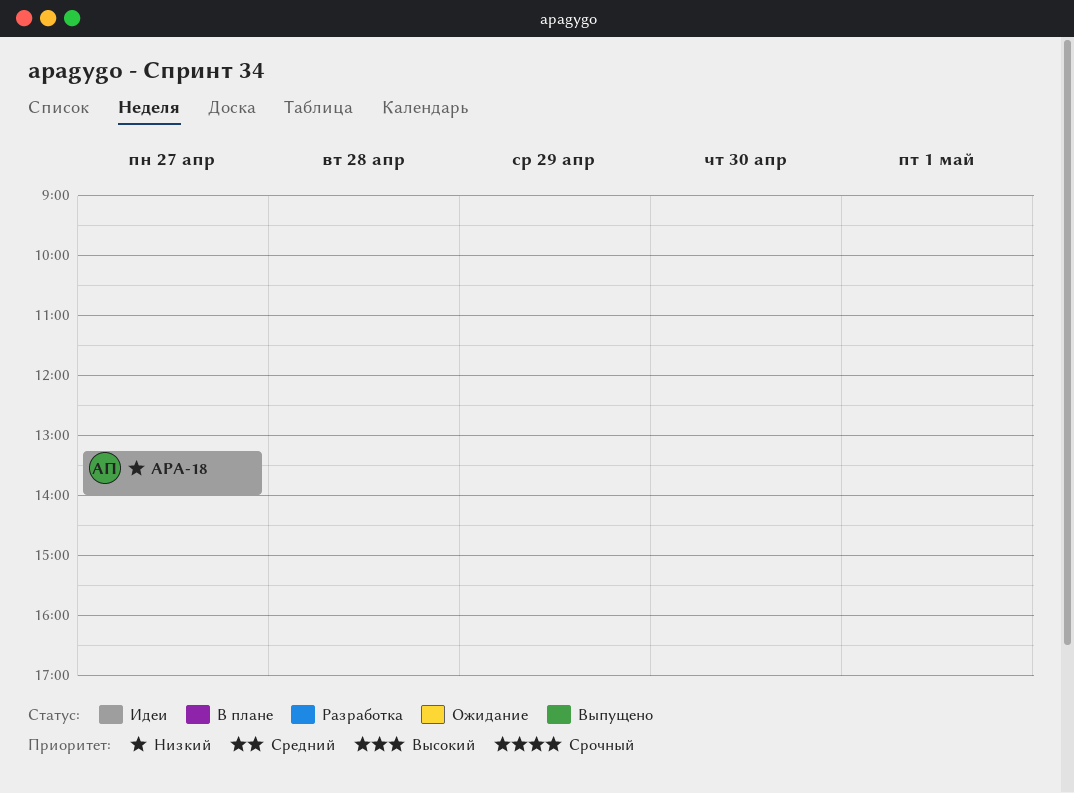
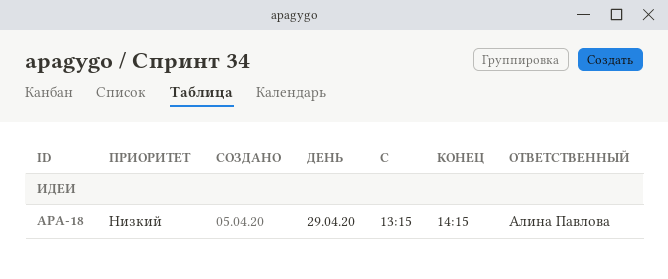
APA-18, day: Apr 27 -> Apr 29
APA-18, ends: 14:00 -> 14:15

